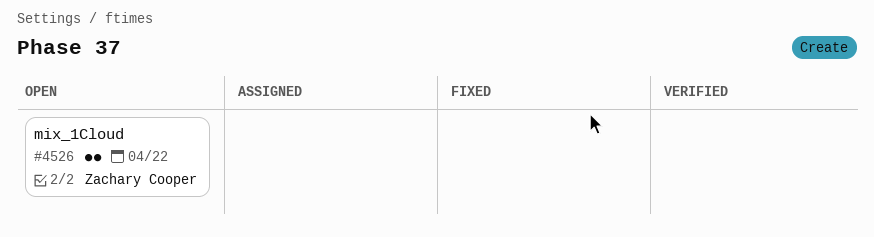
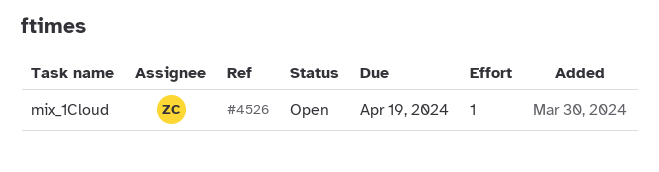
#4526, estimate: 2 -> 1
#4526, due: Apr 22 -> Apr 19

